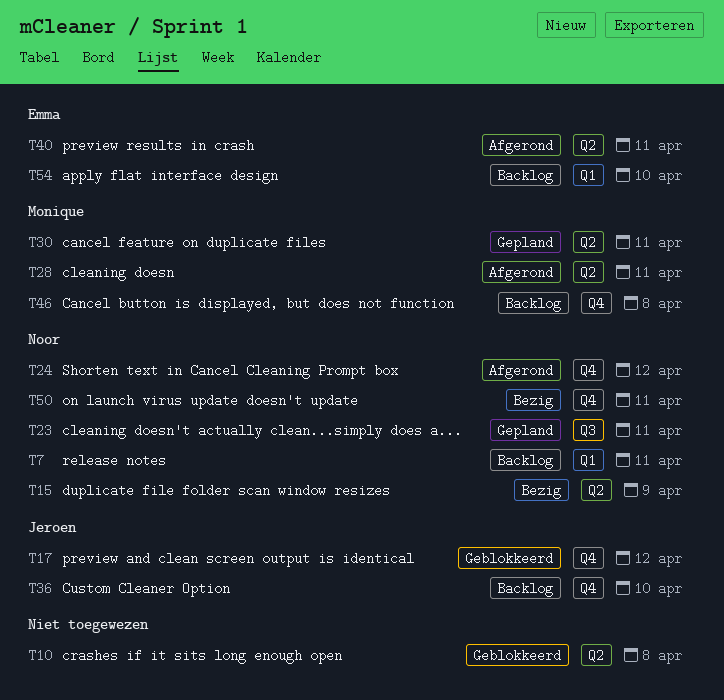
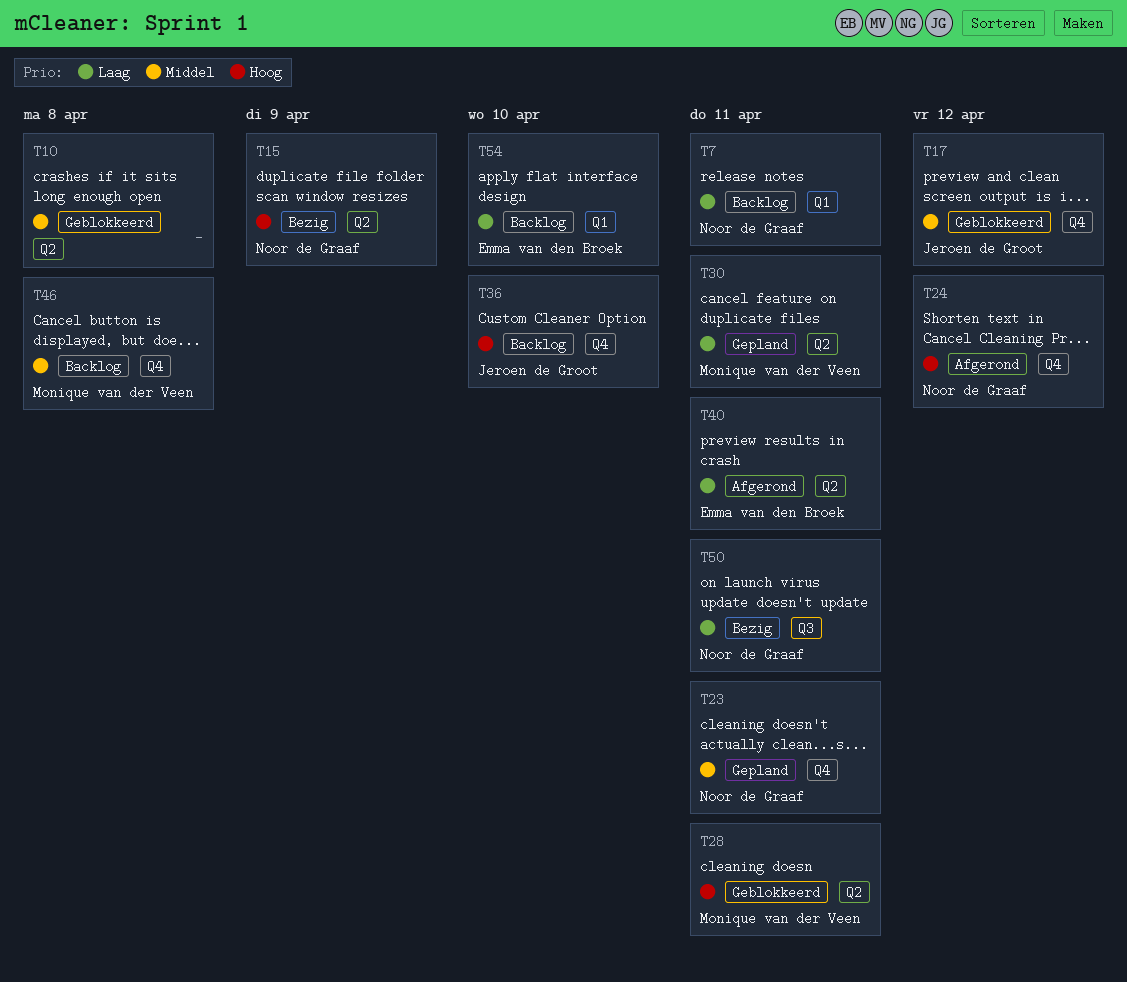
T23, label: Q3 -> Q4
T28, status: Afgerond -> Geblokkeerd
T50, label: Q4 -> Q3

